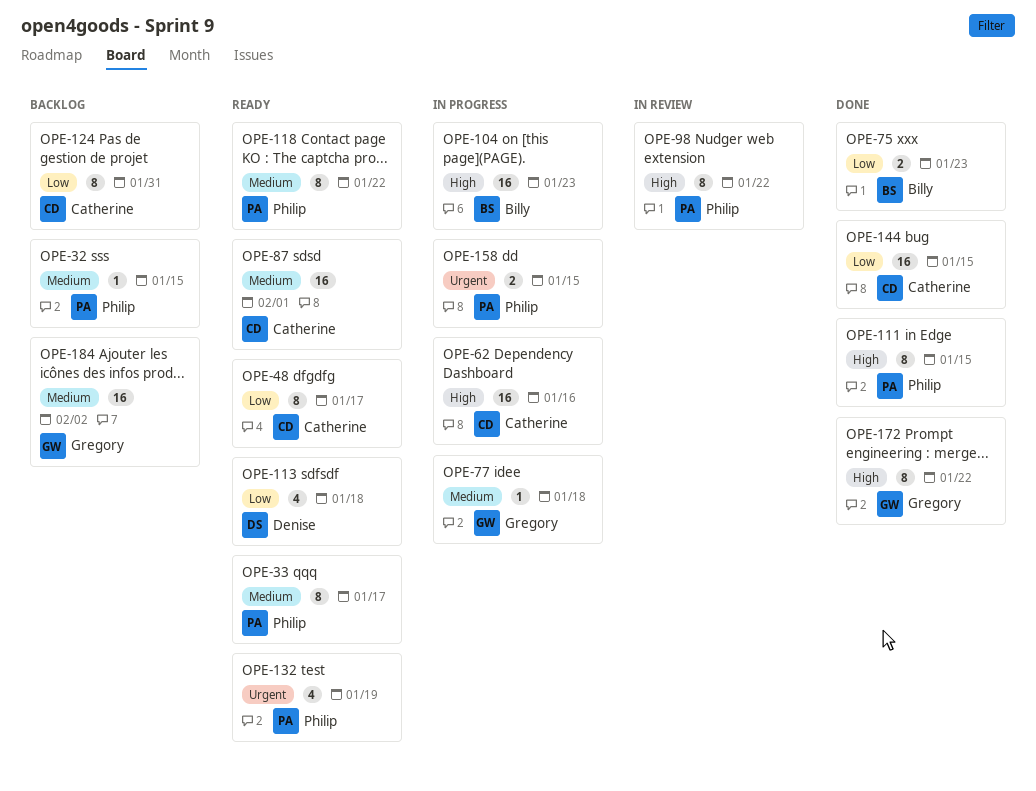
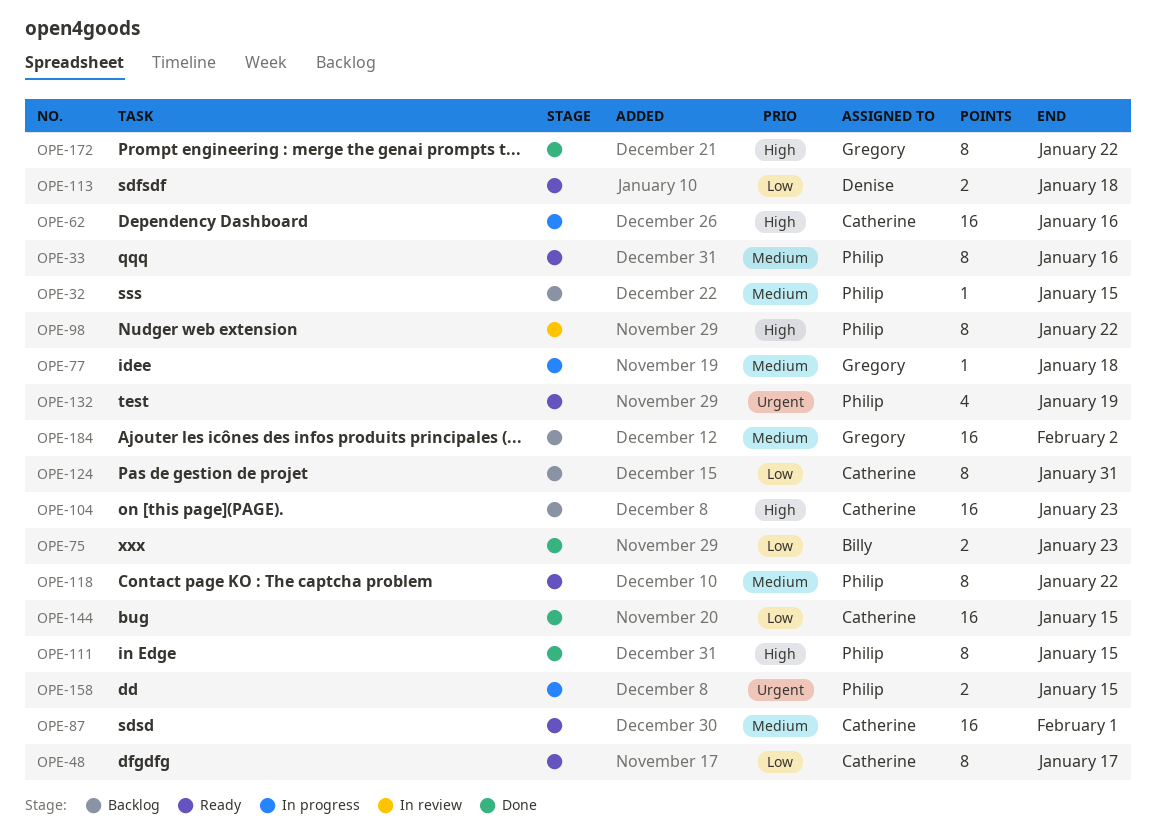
OPE-33, due: Jan 17 -> Jan 16
OPE-104, status: In progress -> Backlog
OPE-104, owner: Billy -> Catherine
OPE-113, estimate: 4 -> 2

